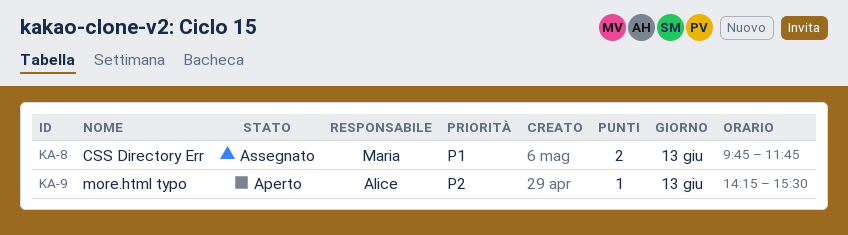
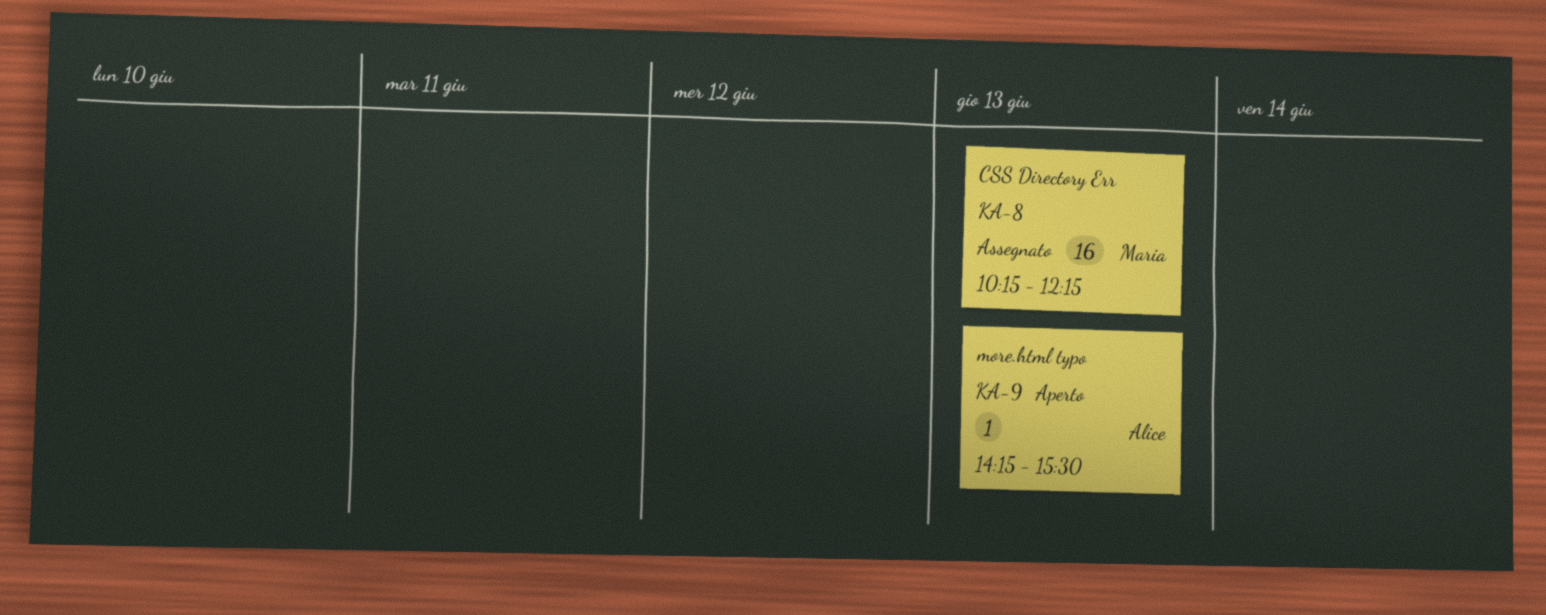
KA-8, estimate: 2 -> 16
KA-8, begins: 09:45 -> 10:15
KA-8, ends: 11:45 -> 12:15

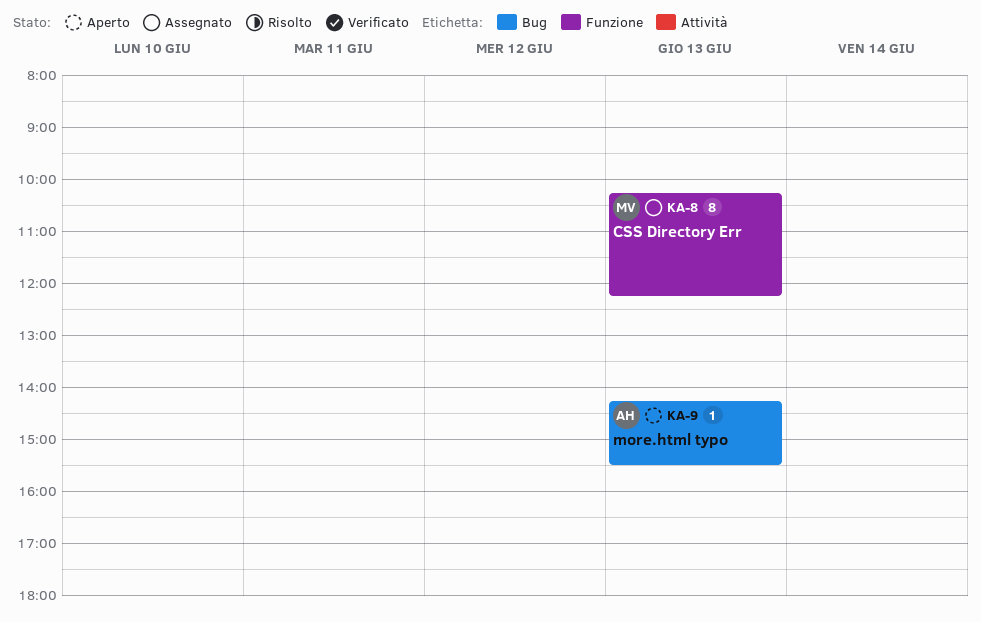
KA-8, estimate: 16 -> 8

